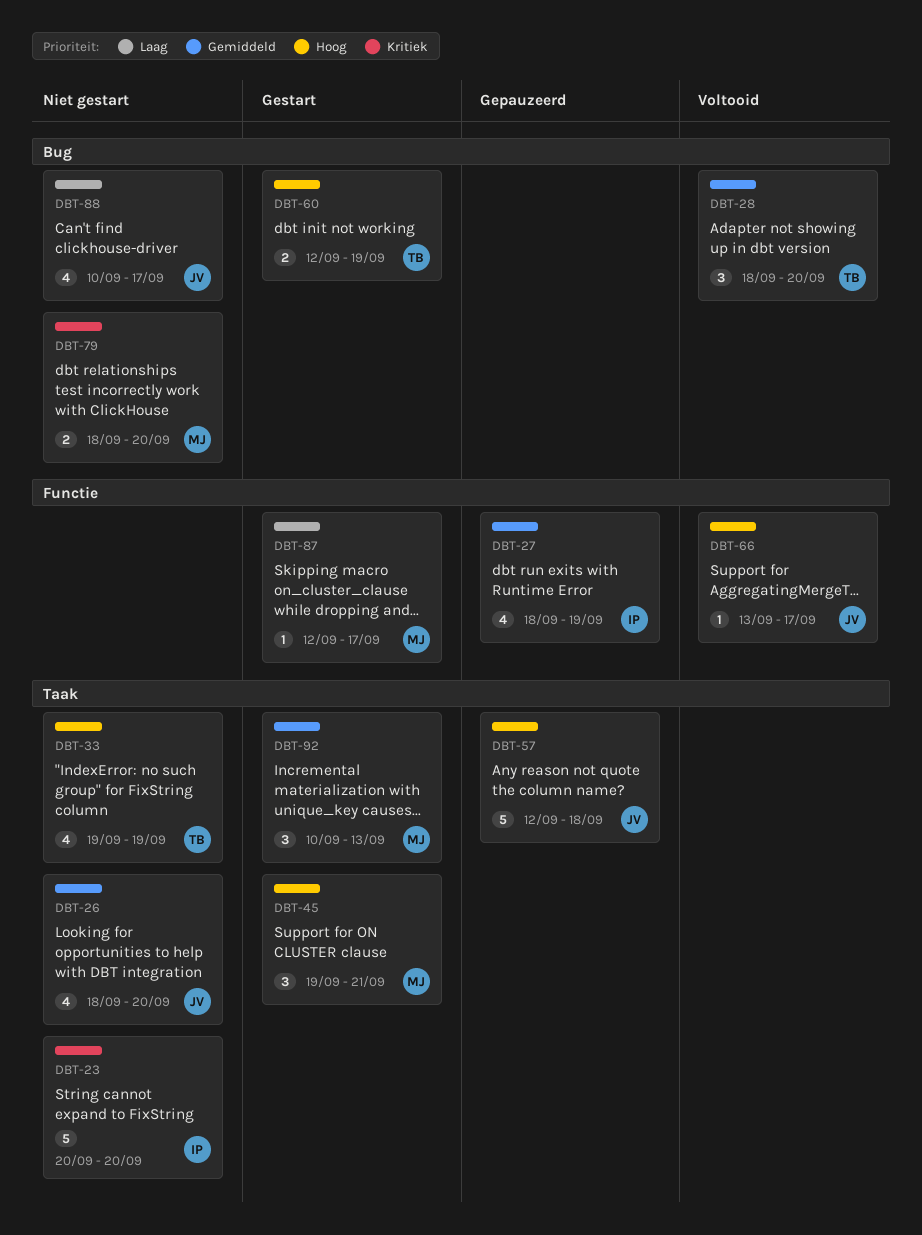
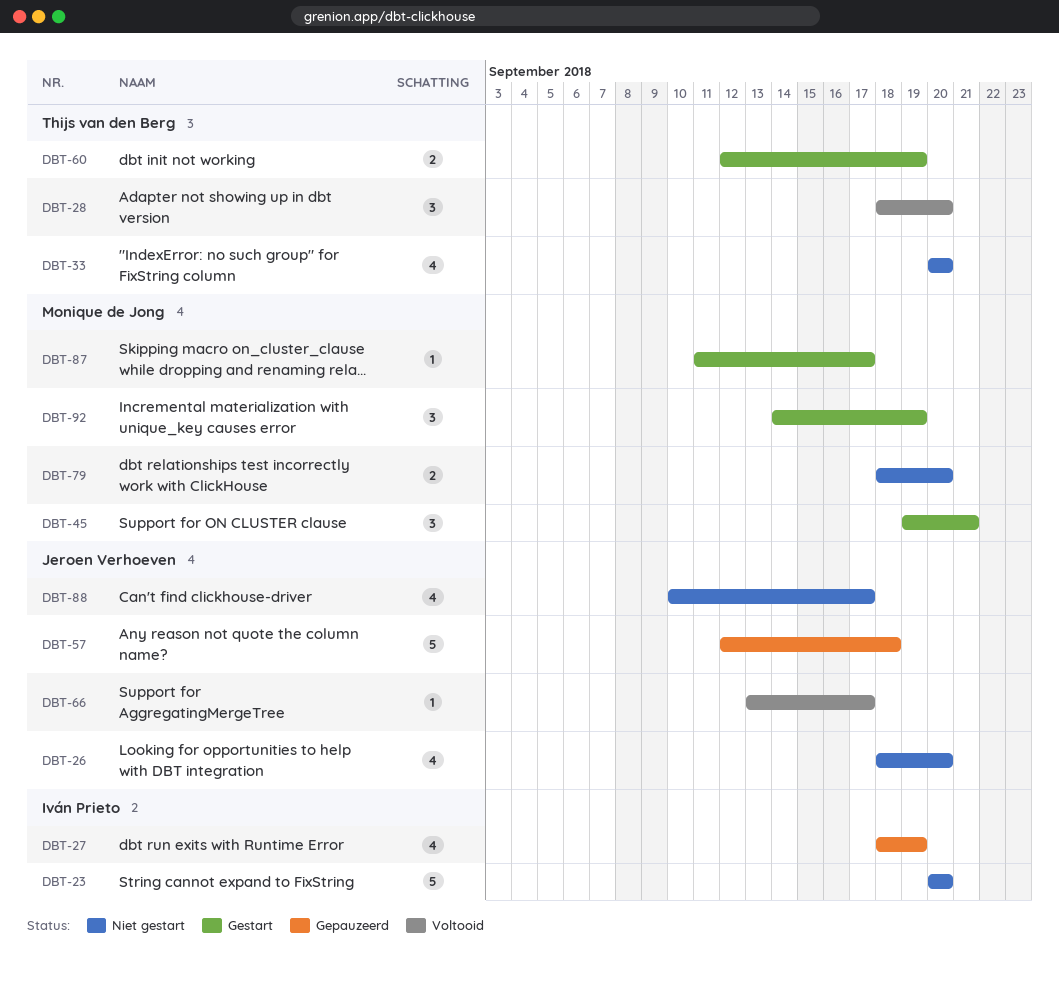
DBT-33, start: Sep 19 -> Sep 20
DBT-33, due: Sep 19 -> Sep 20
DBT-87, start: Sep 12 -> Sep 11
DBT-92, start: Sep 10 -> Sep 14
DBT-92, due: Sep 13 -> Sep 19

